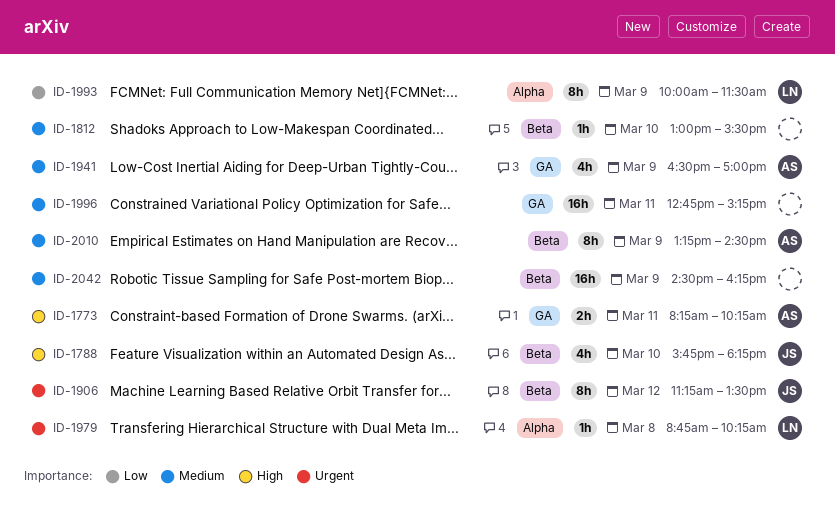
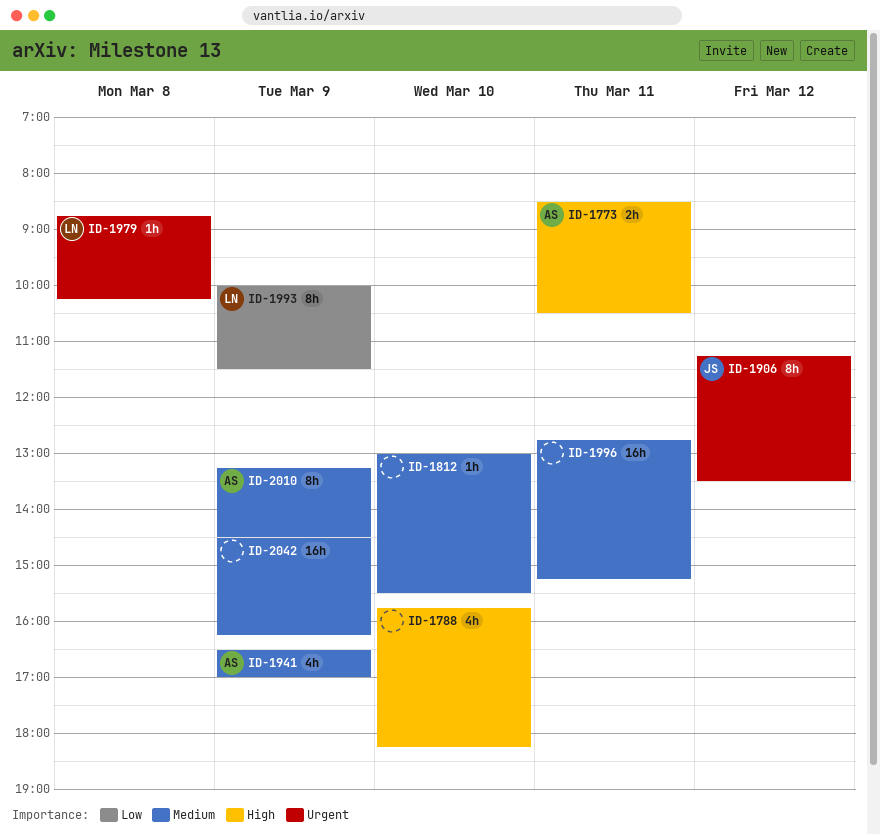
ID-1773, begins: 08:15 -> 08:30
ID-1773, ends: 10:15 -> 10:30
ID-1788, owner: JS -> none

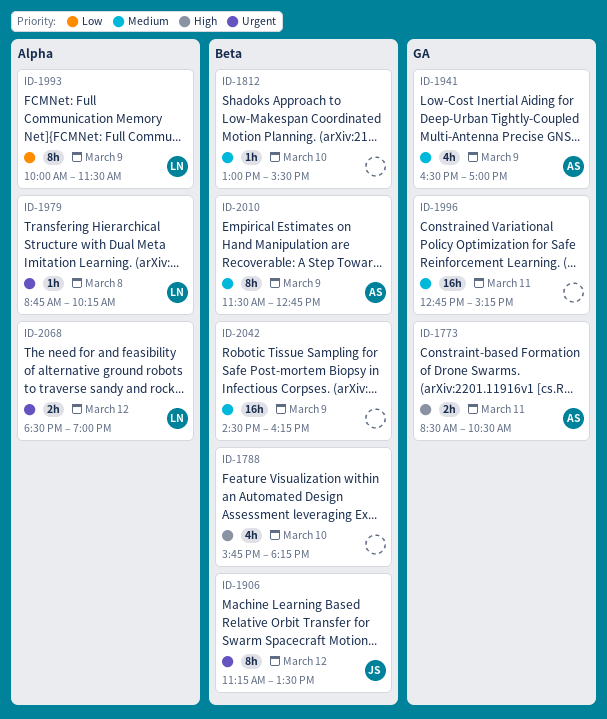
ID-2010, begins: 13:15 -> 11:30
ID-2010, ends: 14:30 -> 12:45
ID-2068: none -> present

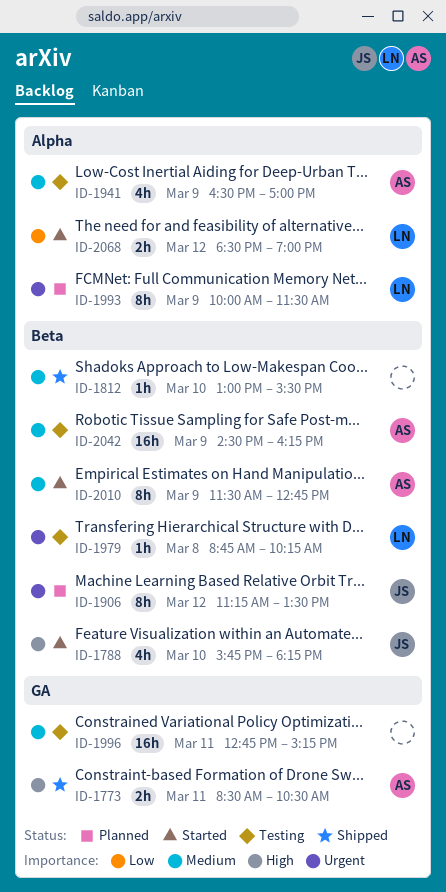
ID-1788, owner: none -> JS
ID-1941, label: GA -> Alpha
ID-1979, label: Alpha -> Beta
ID-1993, priority: Low -> Urgent
ID-2042, owner: none -> AS
ID-2068, priority: Urgent -> Low

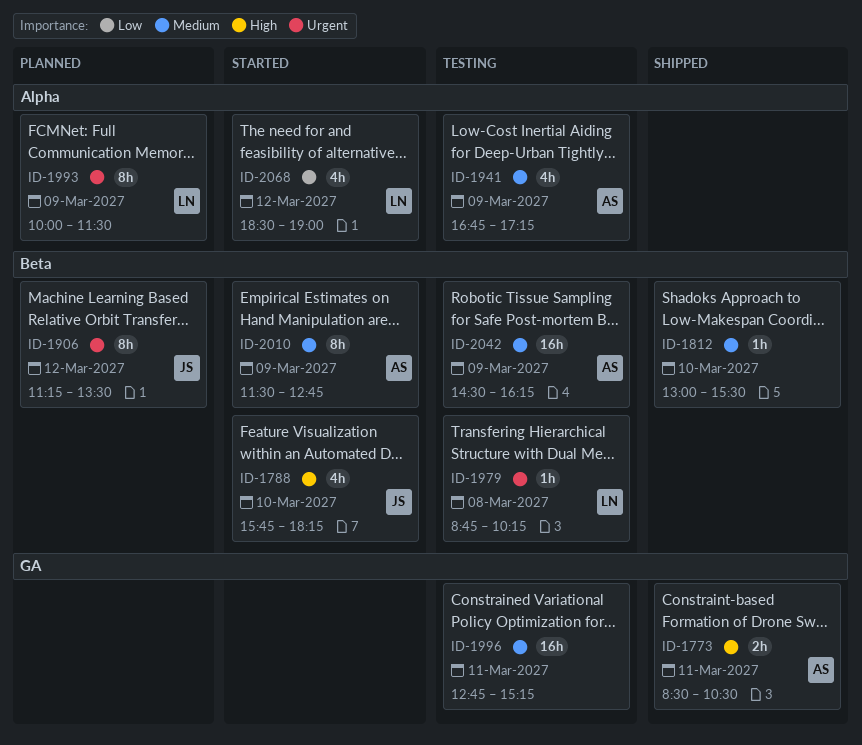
ID-1941, begins: 16:30 -> 16:45
ID-1941, ends: 17:00 -> 17:15
ID-2068, estimate: 2h -> 4h

